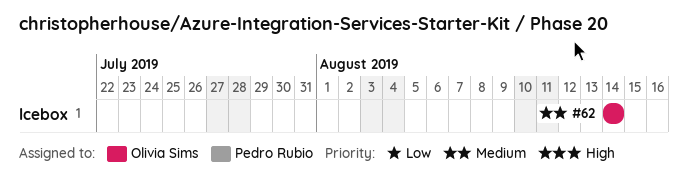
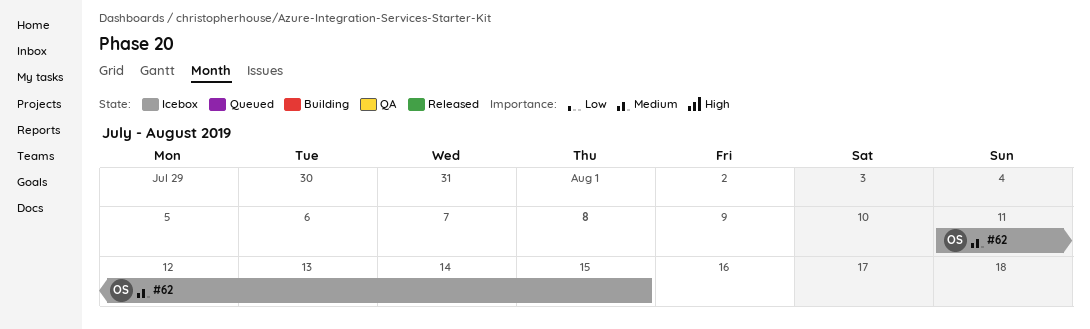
#62, start: Aug 14 -> Aug 11
#62, due: Aug 14 -> Aug 15

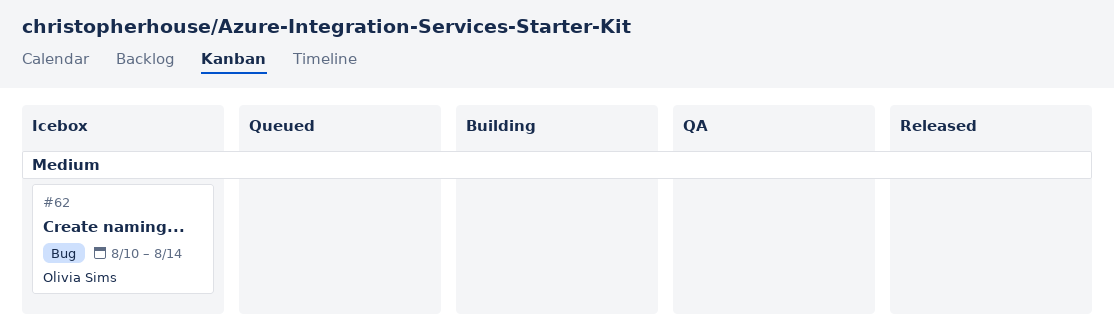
#62, start: Aug 11 -> Aug 10
#62, due: Aug 15 -> Aug 14

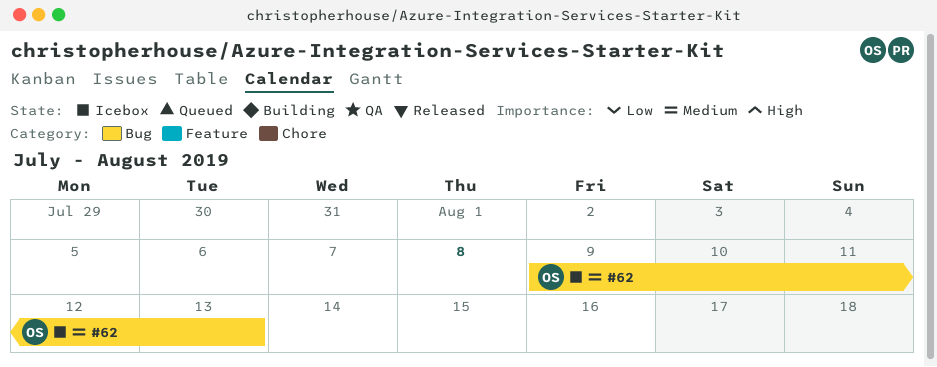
#62, start: Aug 10 -> Aug 9
#62, due: Aug 14 -> Aug 13

